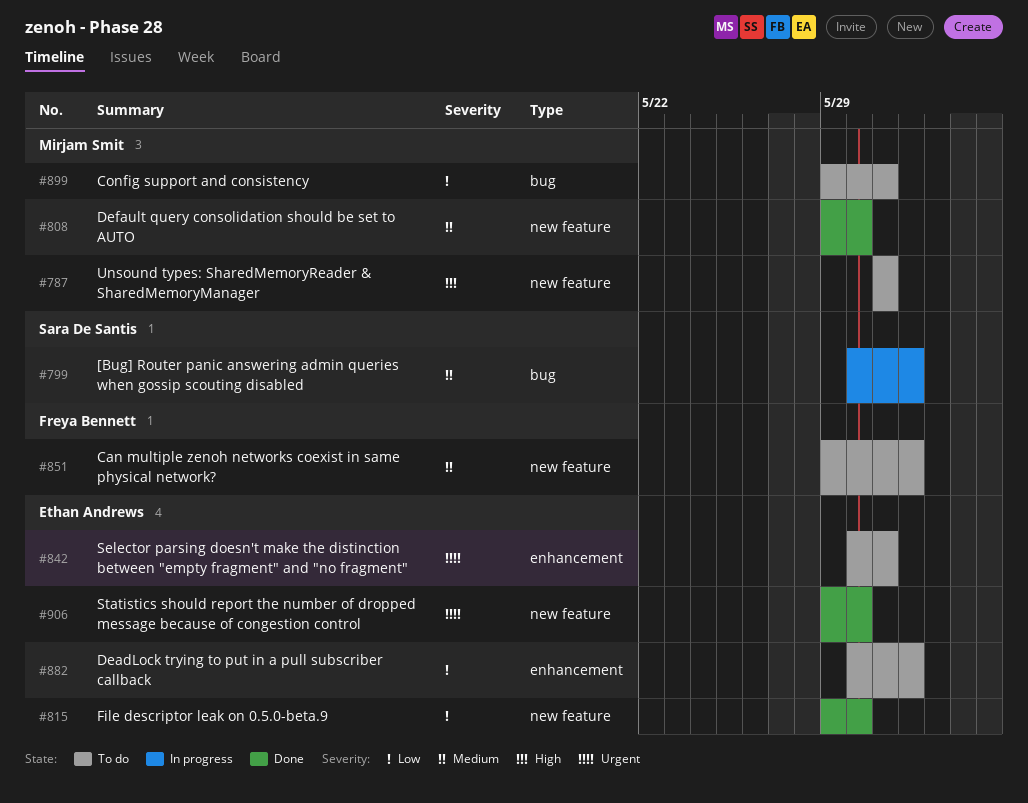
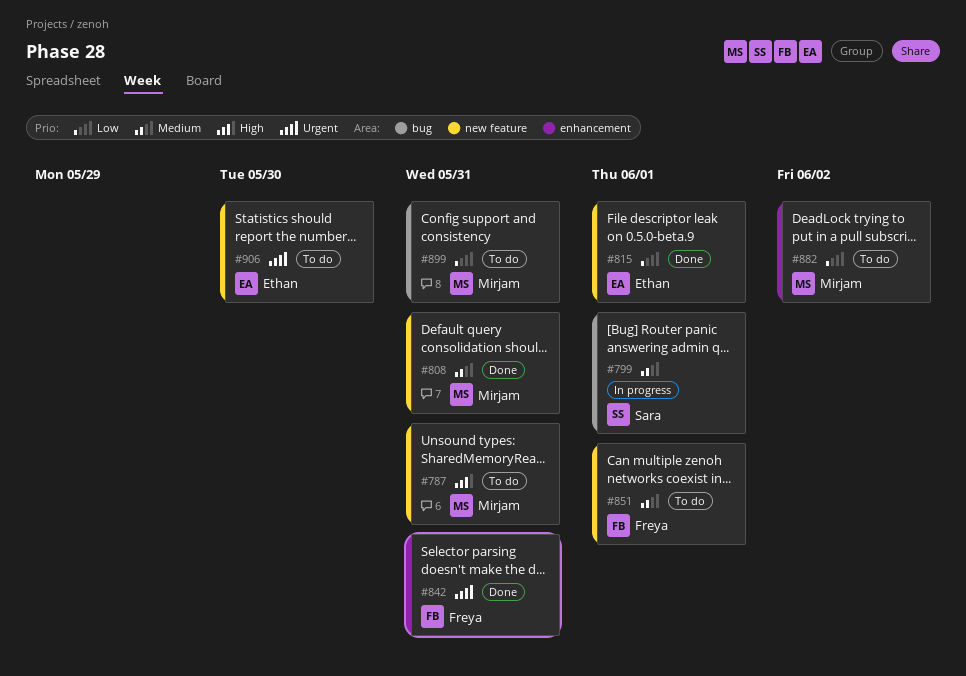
#808, due: May 30 -> May 31
#815, due: May 30 -> Jun 1
#842, status: To do -> Done
#842, owner: Ethan Andrews -> Freya Bennett
#882, owner: Ethan Andrews -> Mirjam Smit
#882, due: Jun 1 -> Jun 2
#906, status: Done -> To do

